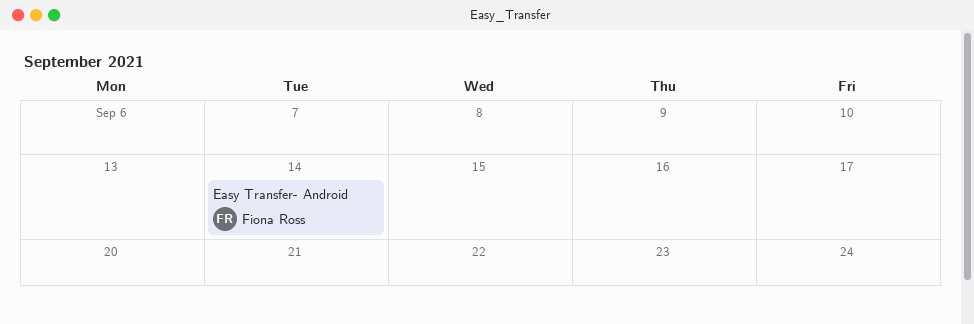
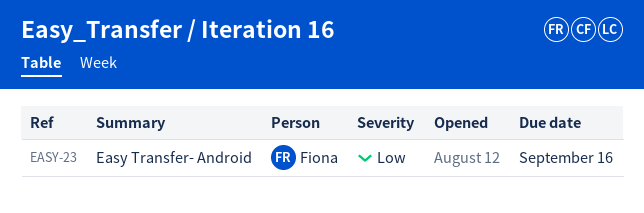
Easy Transfer- Android, due: Sep 14 -> Sep 16

